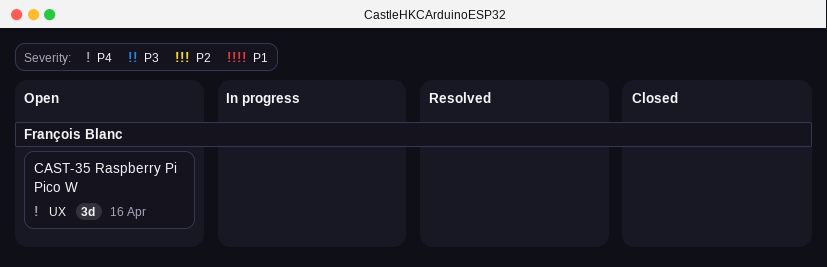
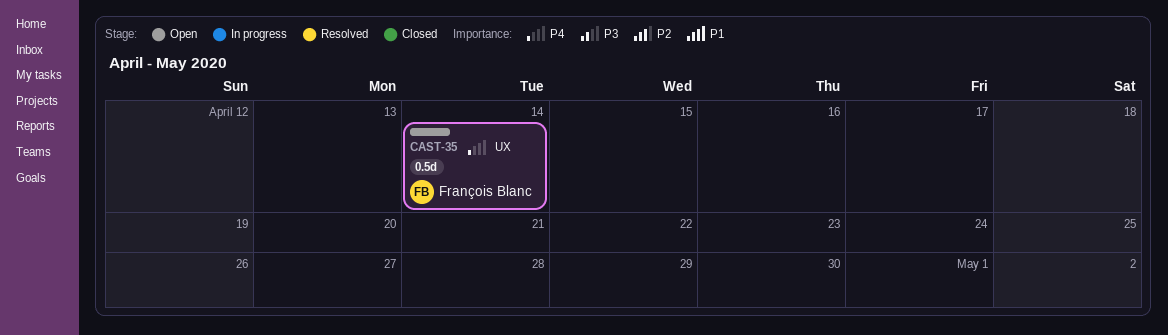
CAST-35, estimate: 3d -> 0.5d
CAST-35, due: Apr 16 -> Apr 14

